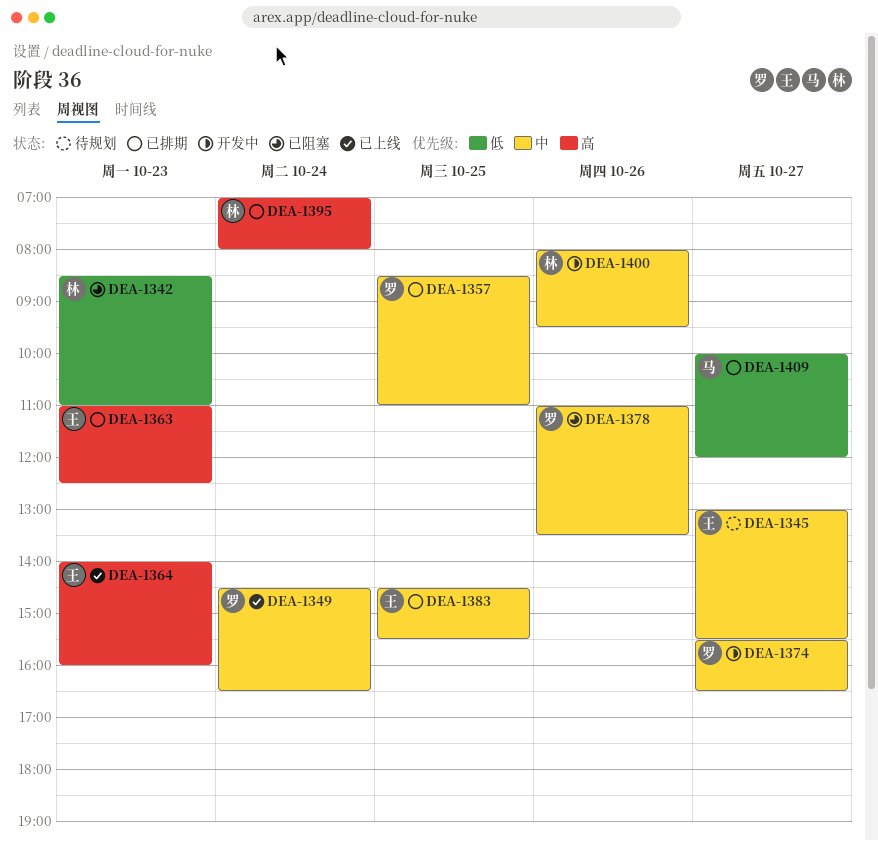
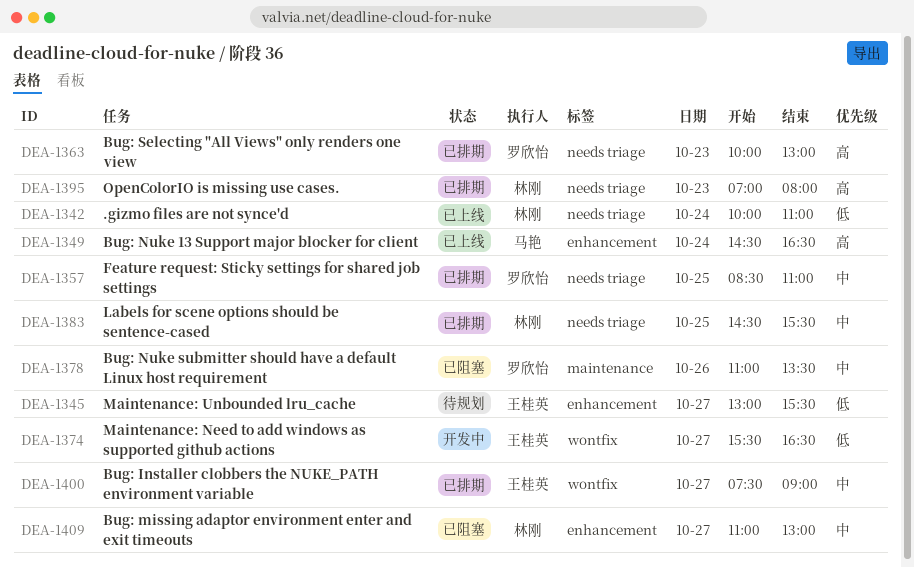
DEA-1342, status: 已阻塞 -> 已上线
DEA-1342, day: Oct 23 -> Oct 24
DEA-1342, begins: 08:30 -> 10:00
DEA-1345, priority: 中 -> 低
DEA-1349, owner: 罗欣怡 -> 马艳
DEA-1349, priority: 中 -> 高
DEA-1363, owner: 王桂英 -> 罗欣怡
DEA-1363, begins: 11:00 -> 10:00
DEA-1363, ends: 12:30 -> 13:00
DEA-1364: present -> none
DEA-1374, owner: 罗欣怡 -> 王桂英
DEA-1374, priority: 中 -> 低
DEA-1383, owner: 王桂英 -> 林刚
DEA-1395, day: Oct 24 -> Oct 23
DEA-1400, status: 开发中 -> 已排期
DEA-1400, owner: 林刚 -> 王桂英
DEA-1400, day: Oct 26 -> Oct 27
DEA-1400, begins: 08:00 -> 07:30
DEA-1400, ends: 09:30 -> 09:00
DEA-1409, status: 已排期 -> 已阻塞
DEA-1409, owner: 马艳 -> 林刚
DEA-1409, priority: 低 -> 中
DEA-1409, begins: 10:00 -> 11:00
DEA-1409, ends: 12:00 -> 13:00

